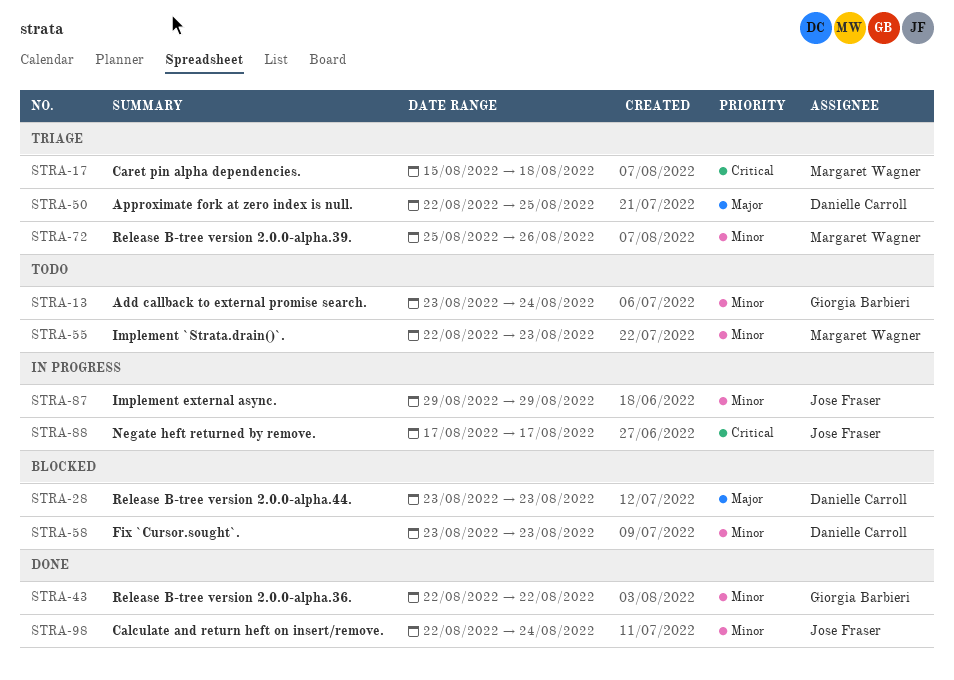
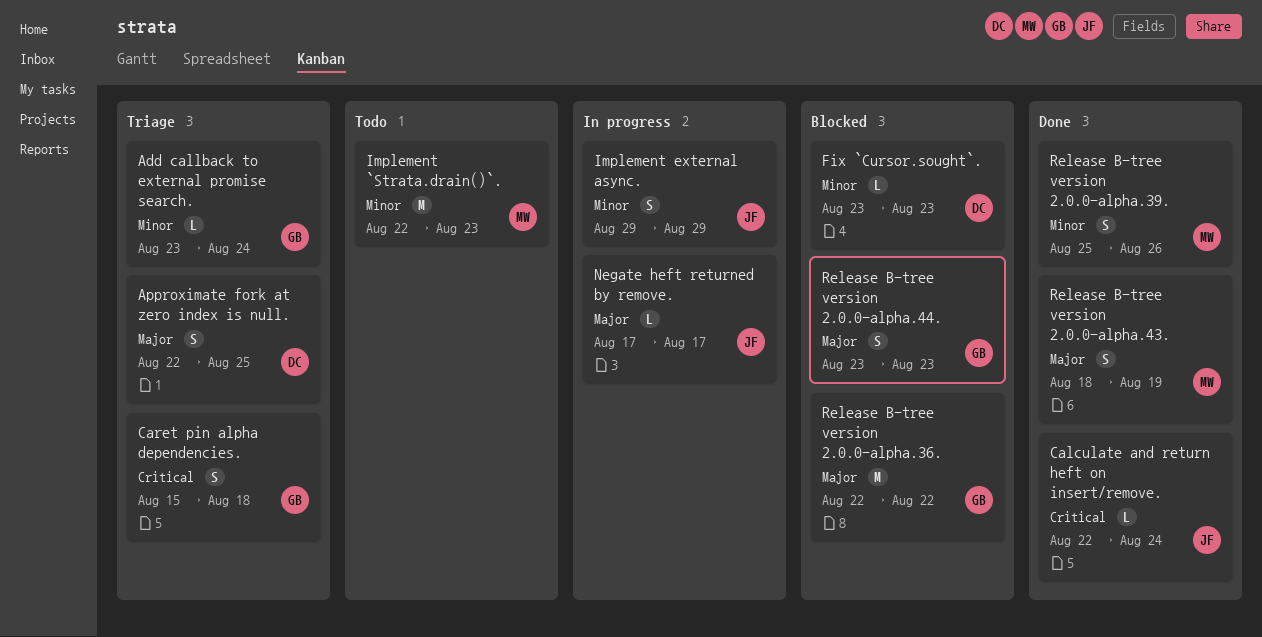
Add callback to external promise search., status: Todo -> Triage
Calculate and return heft on insert/remove., priority: Minor -> Critical
Caret pin alpha dependencies., owner: Margaret Wagner -> Giorgia Barbieri
Negate heft returned by remove., priority: Critical -> Major
Release B-tree version 2.0.0-alpha.36., status: Done -> Blocked
Release B-tree version 2.0.0-alpha.36., priority: Minor -> Major
Release B-tree version 2.0.0-alpha.39., status: Triage -> Done
Release B-tree version 2.0.0-alpha.43.: none -> present
Release B-tree version 2.0.0-alpha.44., owner: Danielle Carroll -> Giorgia Barbieri

